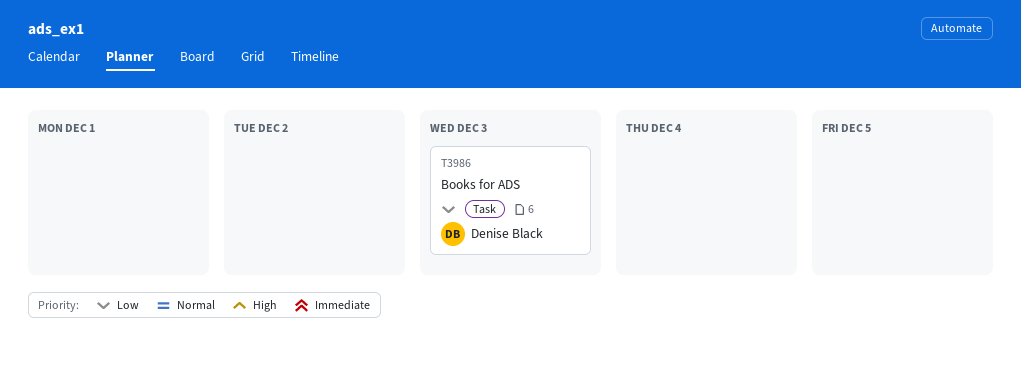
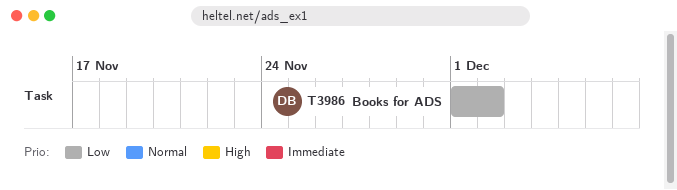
T3986, due: Dec 3 -> Dec 2

